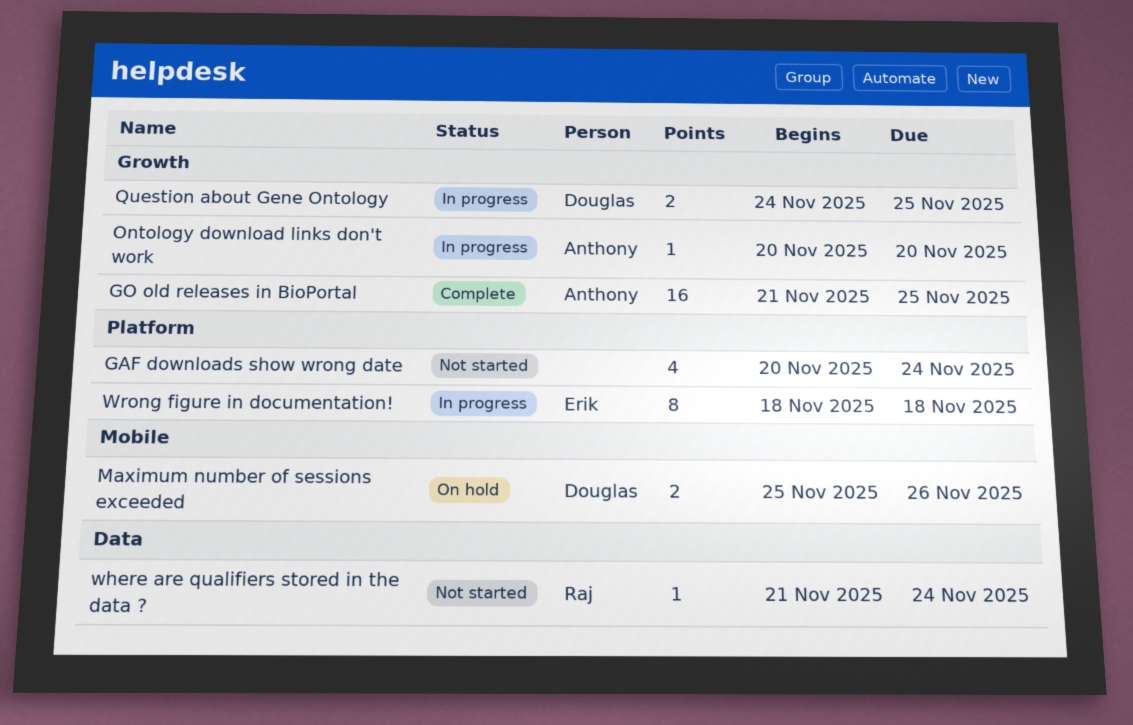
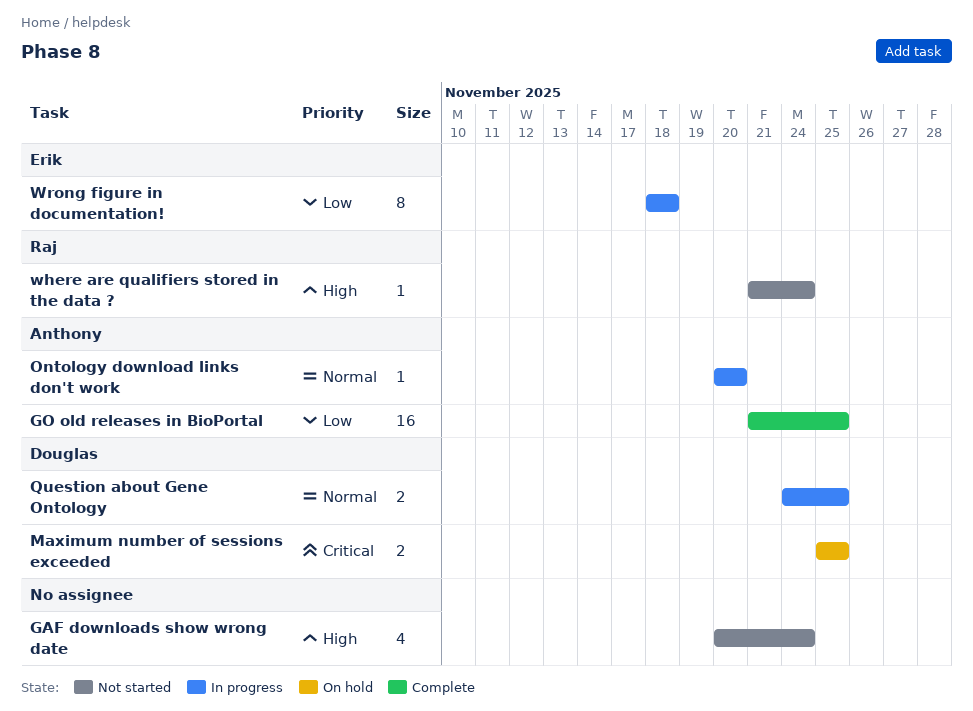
Maximum number of sessions exceeded, due: Nov 26 -> Nov 25

